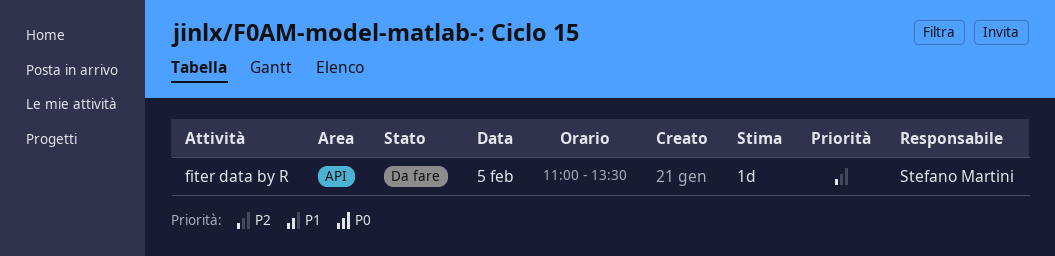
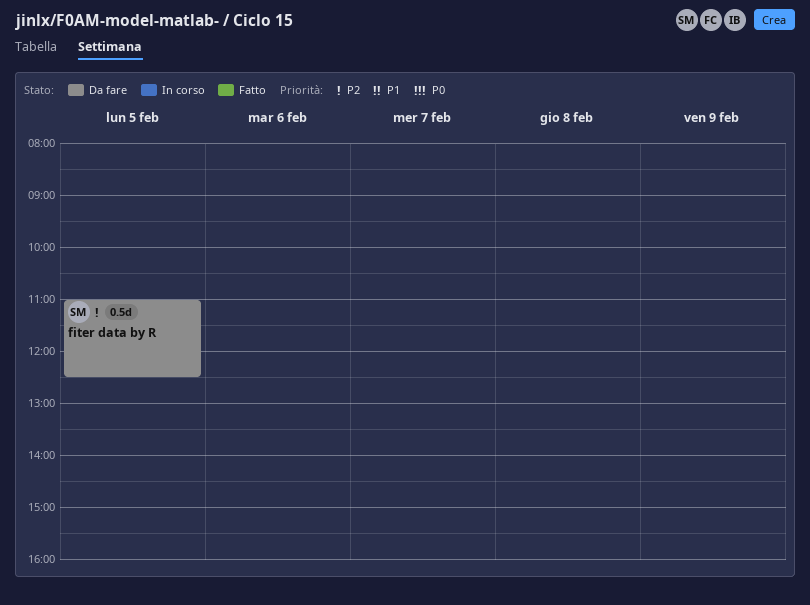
fiter data by R, estimate: 1d -> 0.5d
fiter data by R, ends: 13:30 -> 12:30

